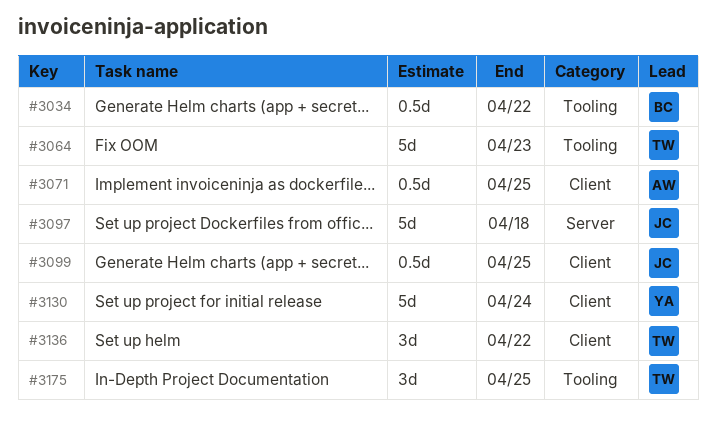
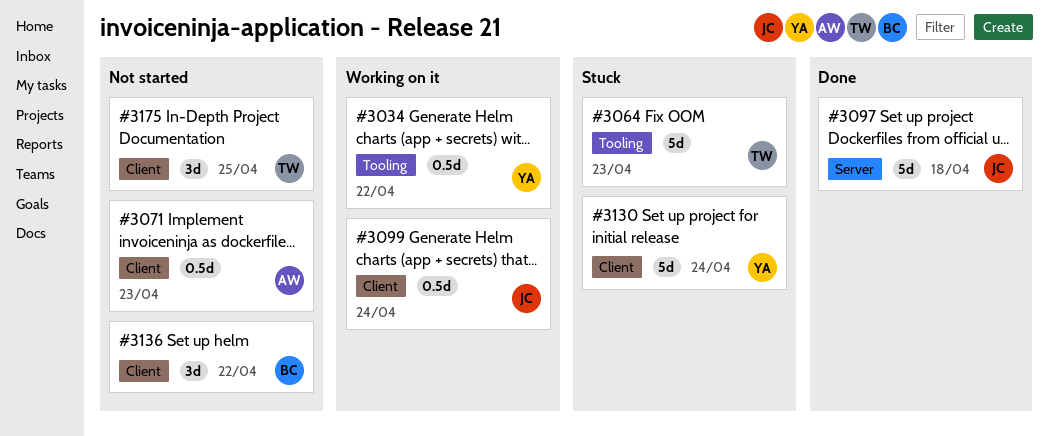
#3034, owner: BC -> YA
#3071, due: Apr 25 -> Apr 23
#3099, due: Apr 25 -> Apr 24
#3136, owner: TW -> BC
#3175, label: Tooling -> Client

